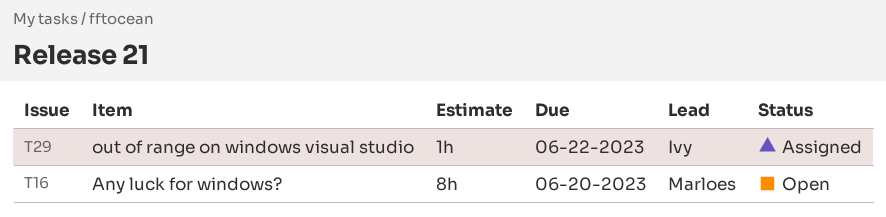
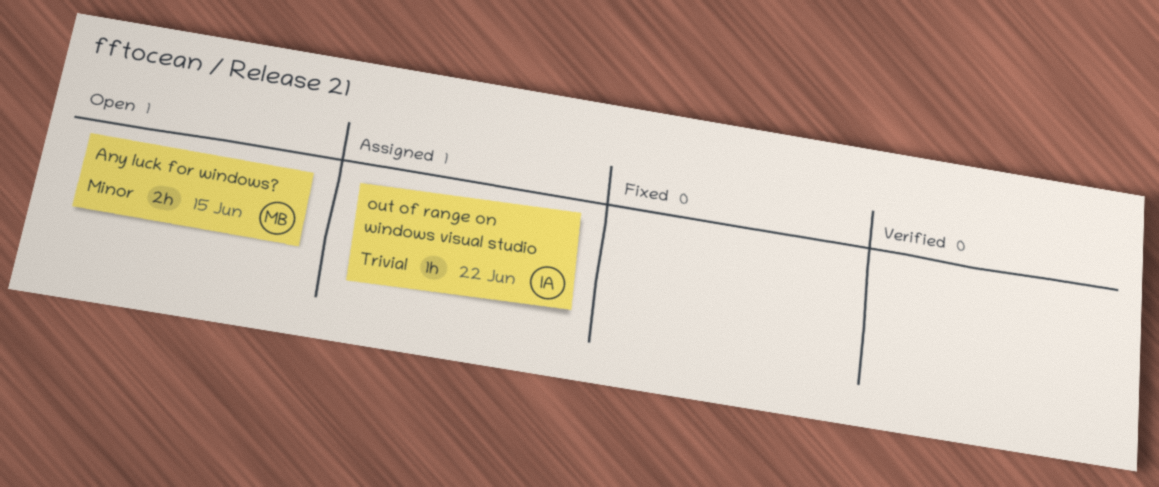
Any luck for windows?, estimate: 8h -> 2h
Any luck for windows?, due: Jun 20 -> Jun 15

